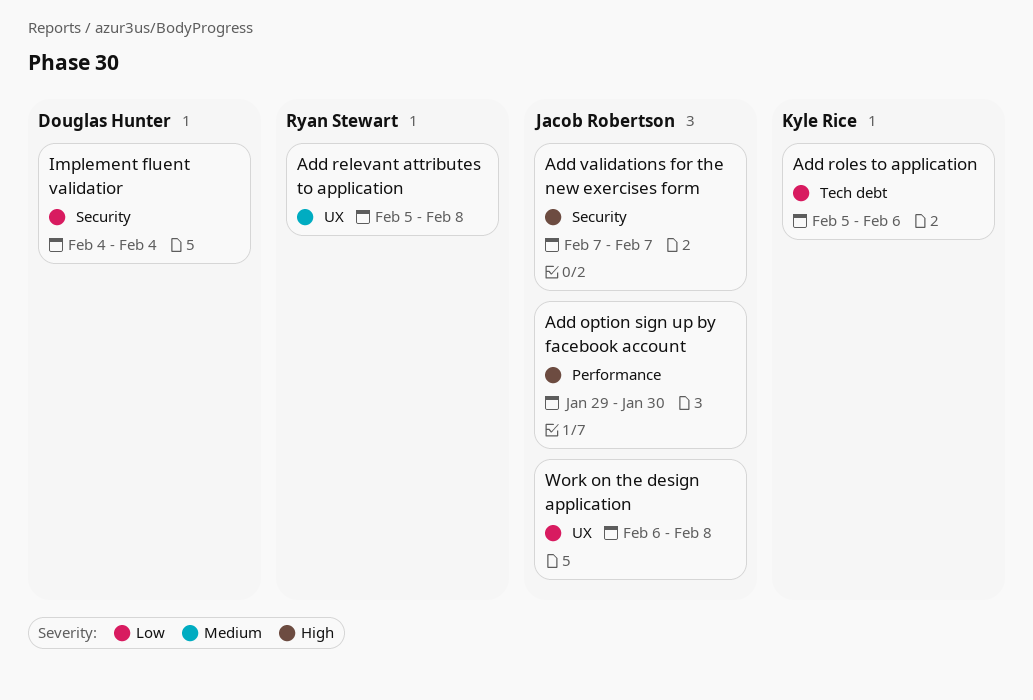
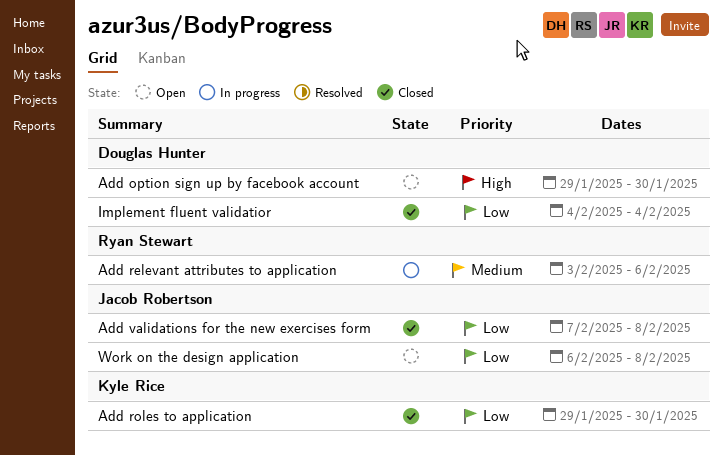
Add option sign up by facebook account, owner: Jacob Robertson -> Douglas Hunter
Add relevant attributes to application, start: Feb 5 -> Feb 3
Add relevant attributes to application, due: Feb 8 -> Feb 6
Add roles to application, start: Feb 5 -> Jan 29
Add roles to application, due: Feb 6 -> Jan 30
Add validations for the new exercises form, priority: High -> Low
Add validations for the new exercises form, due: Feb 7 -> Feb 8

